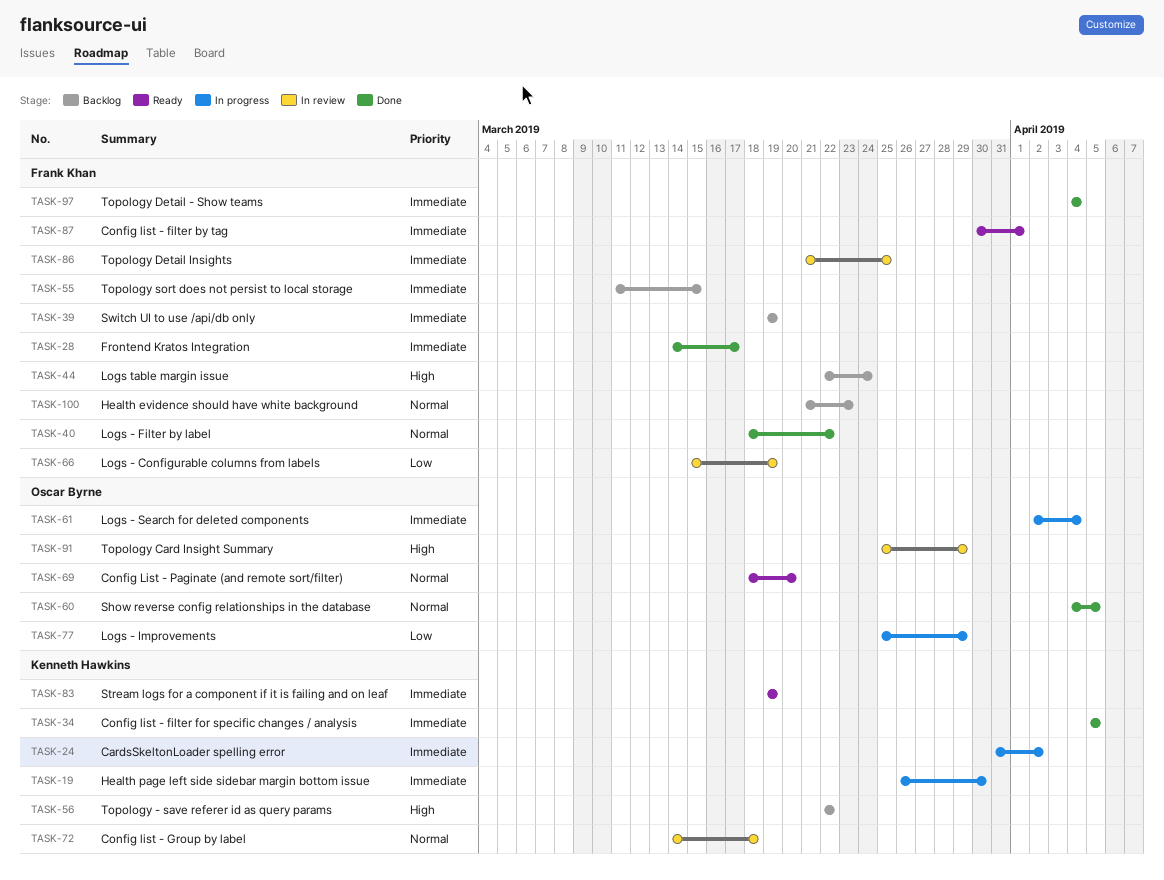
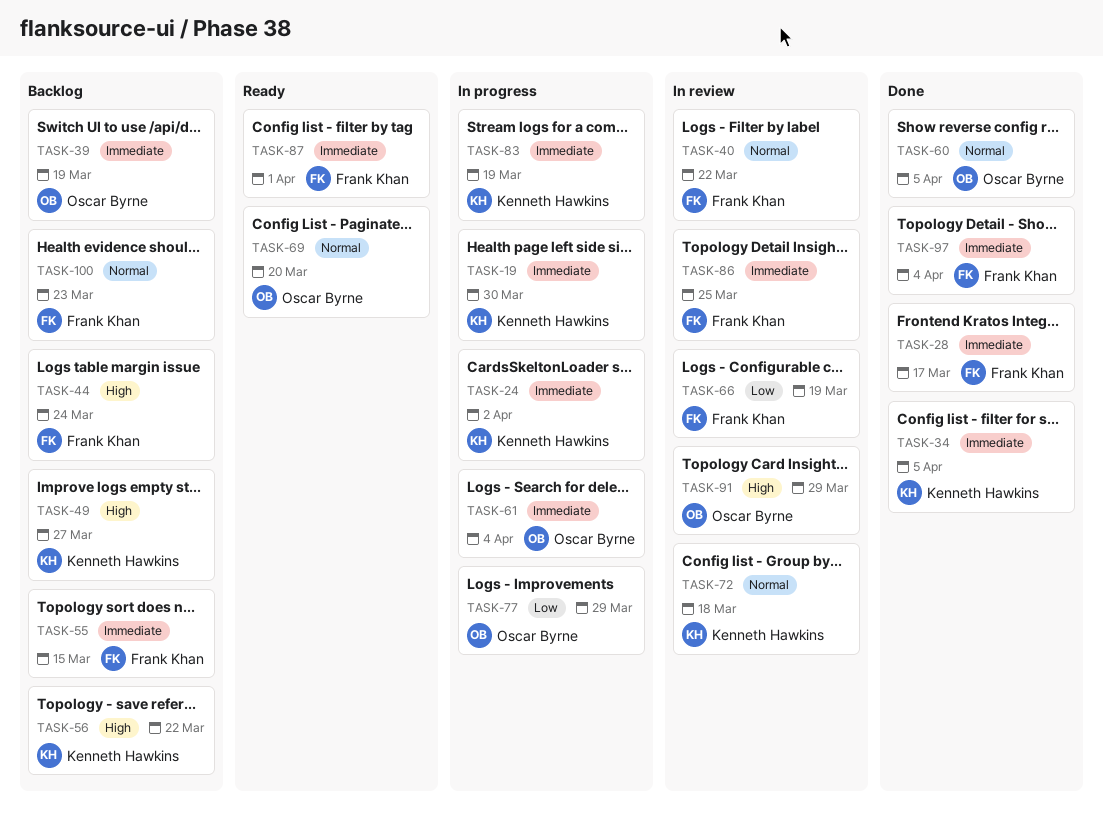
TASK-39, owner: Frank Khan -> Oscar Byrne
TASK-40, status: Done -> In review
TASK-49: none -> present
TASK-83, status: Ready -> In progress

